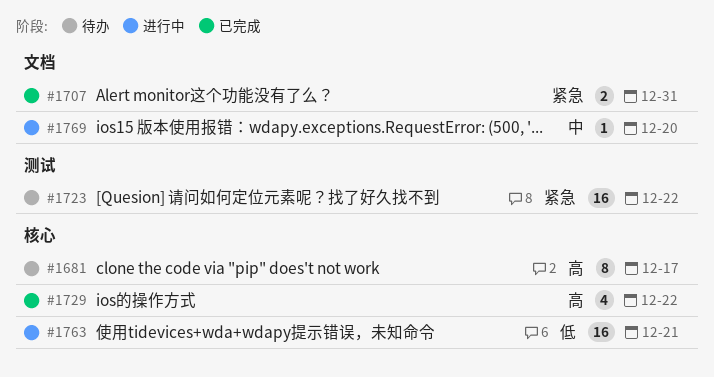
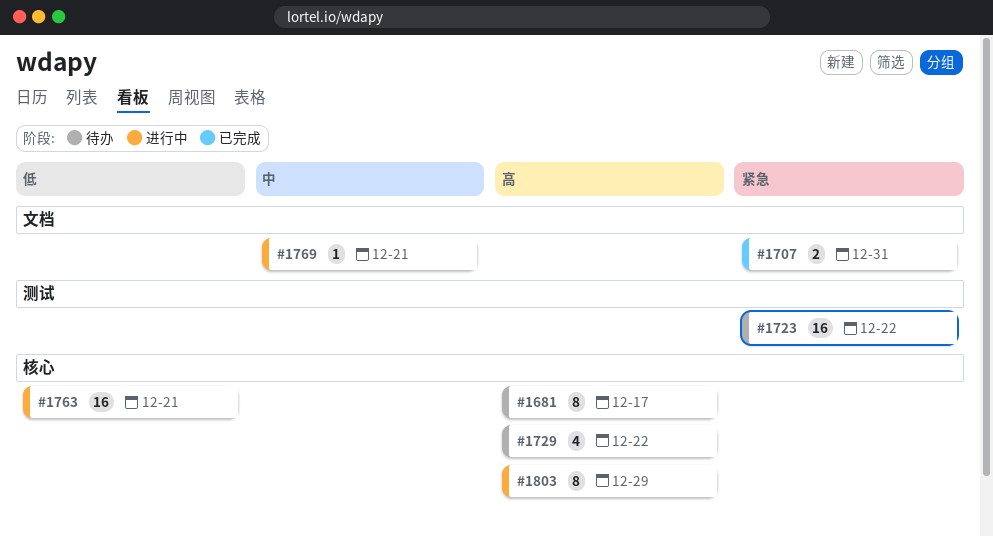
#1729, status: 已完成 -> 待办
#1769, due: Dec 20 -> Dec 21
#1803: none -> present

